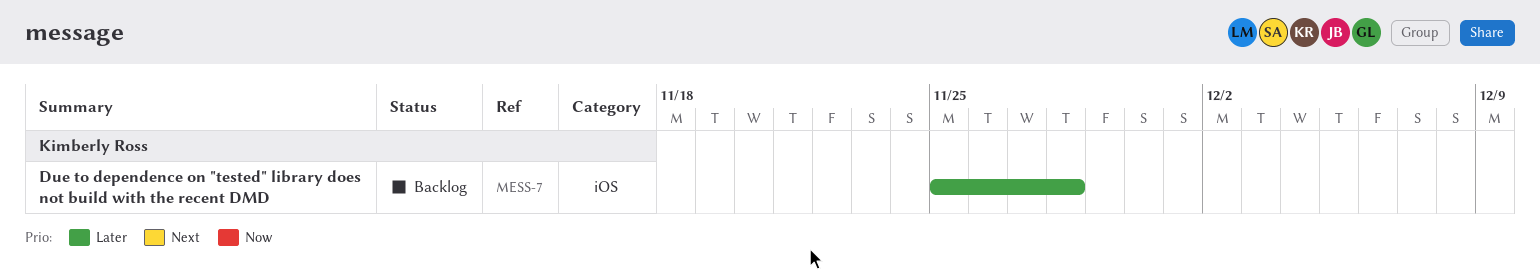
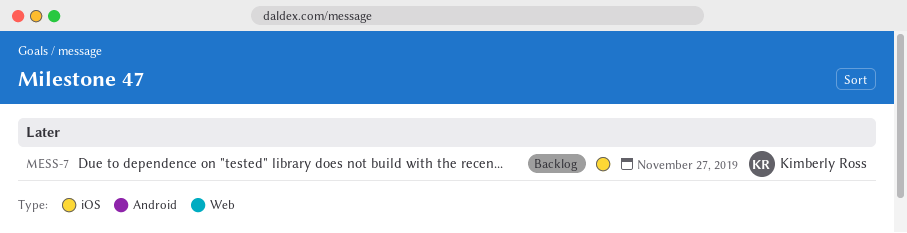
MESS-7, due: Nov 28 -> Nov 27

